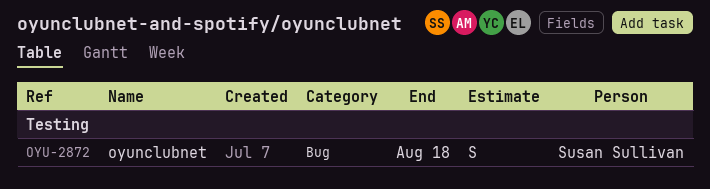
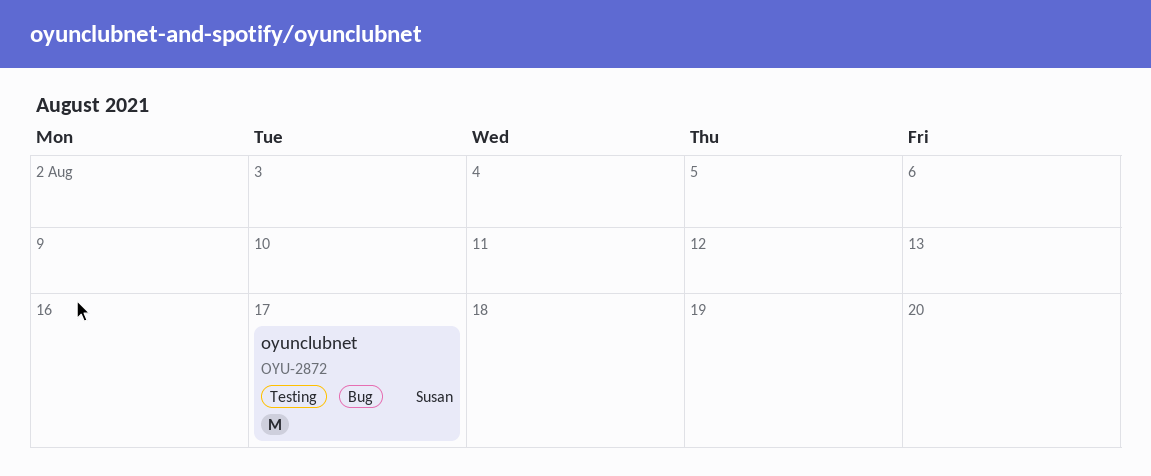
OYU-2872, estimate: S -> M
OYU-2872, due: Aug 18 -> Aug 17

